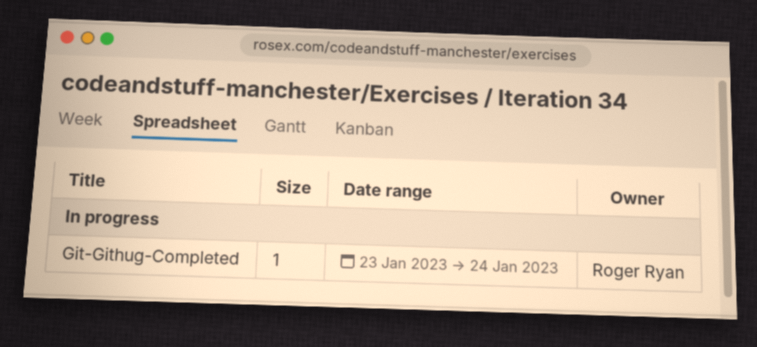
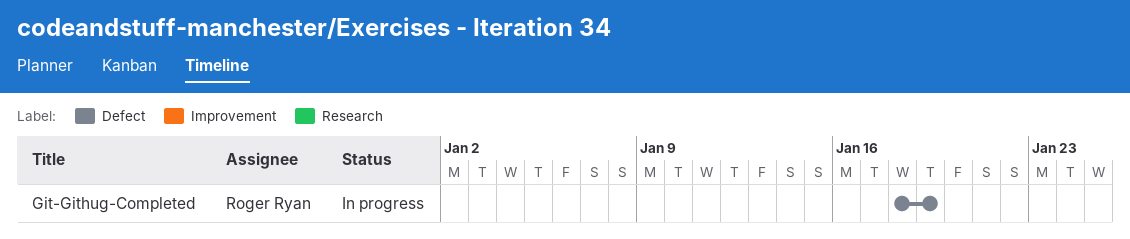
Git-Githug-Completed, start: Jan 23 -> Jan 18
Git-Githug-Completed, due: Jan 24 -> Jan 19

